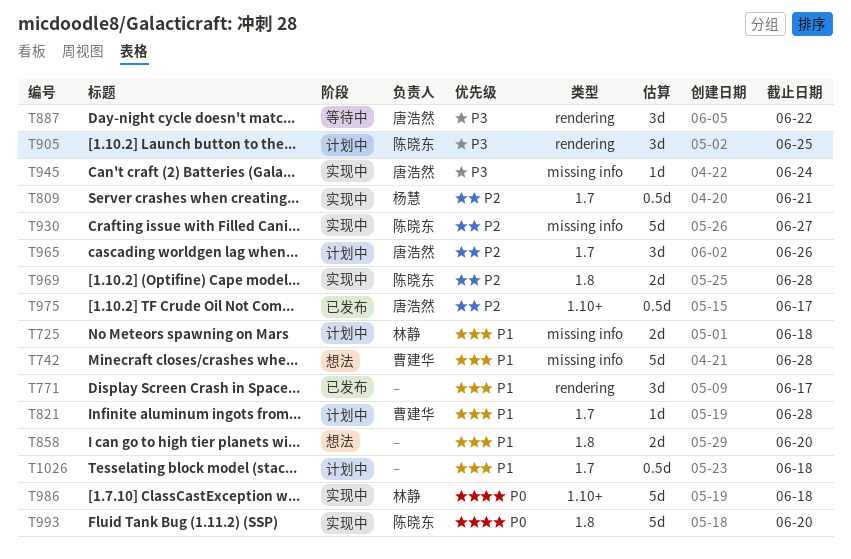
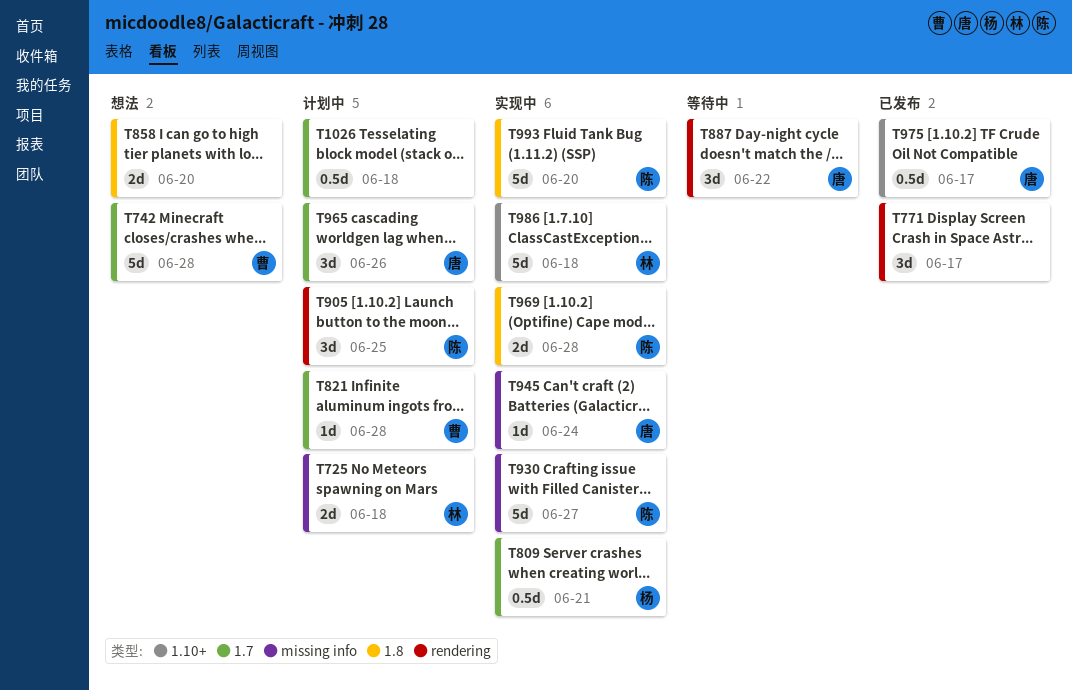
T742, label: missing info -> 1.7

